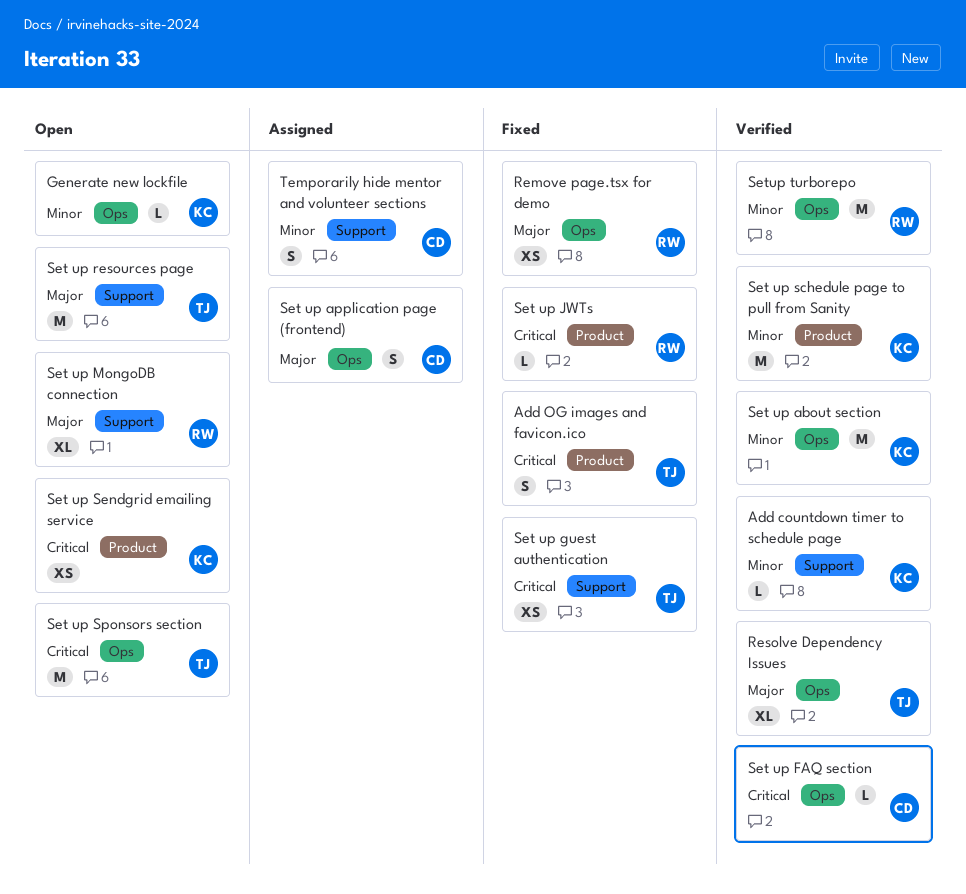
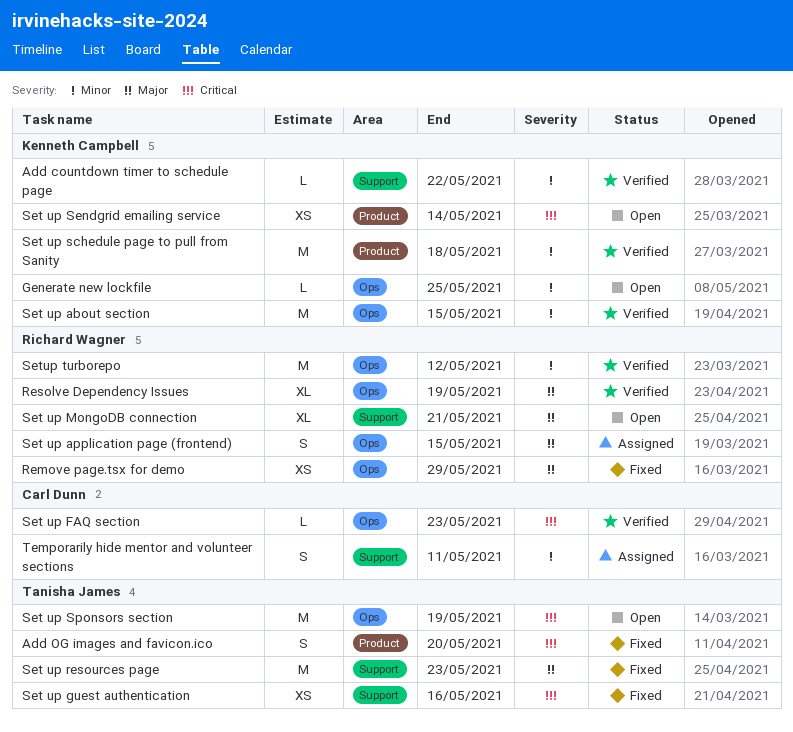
Resolve Dependency Issues, owner: Tanisha James -> Richard Wagner
Set up application page (frontend), owner: Carl Dunn -> Richard Wagner
Set up JWTs: present -> none
Set up resources page, status: Open -> Fixed

